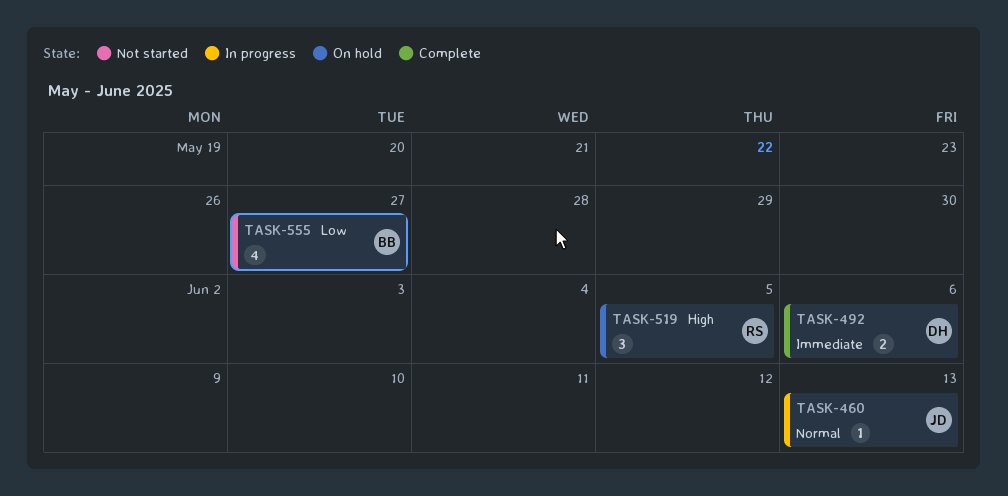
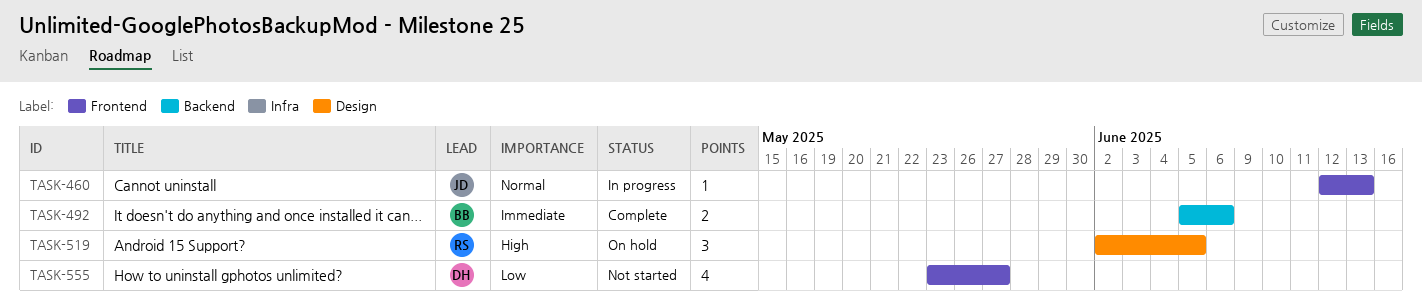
TASK-492, owner: DH -> BB
TASK-555, owner: BB -> DH

